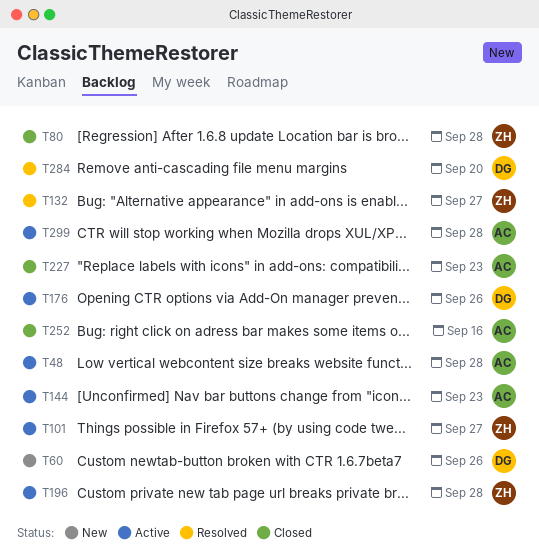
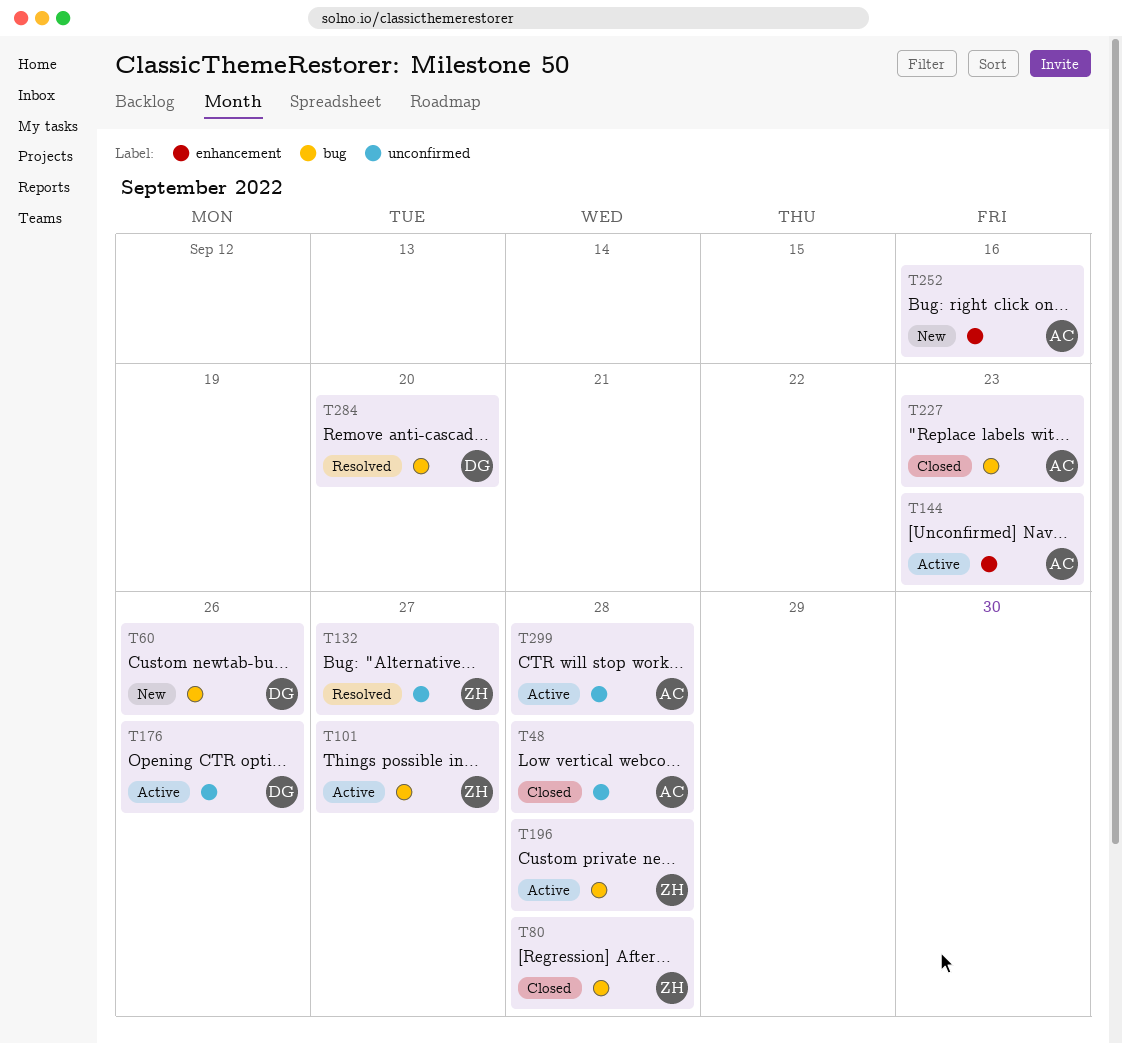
T48, status: Active -> Closed
T252, status: Closed -> New

